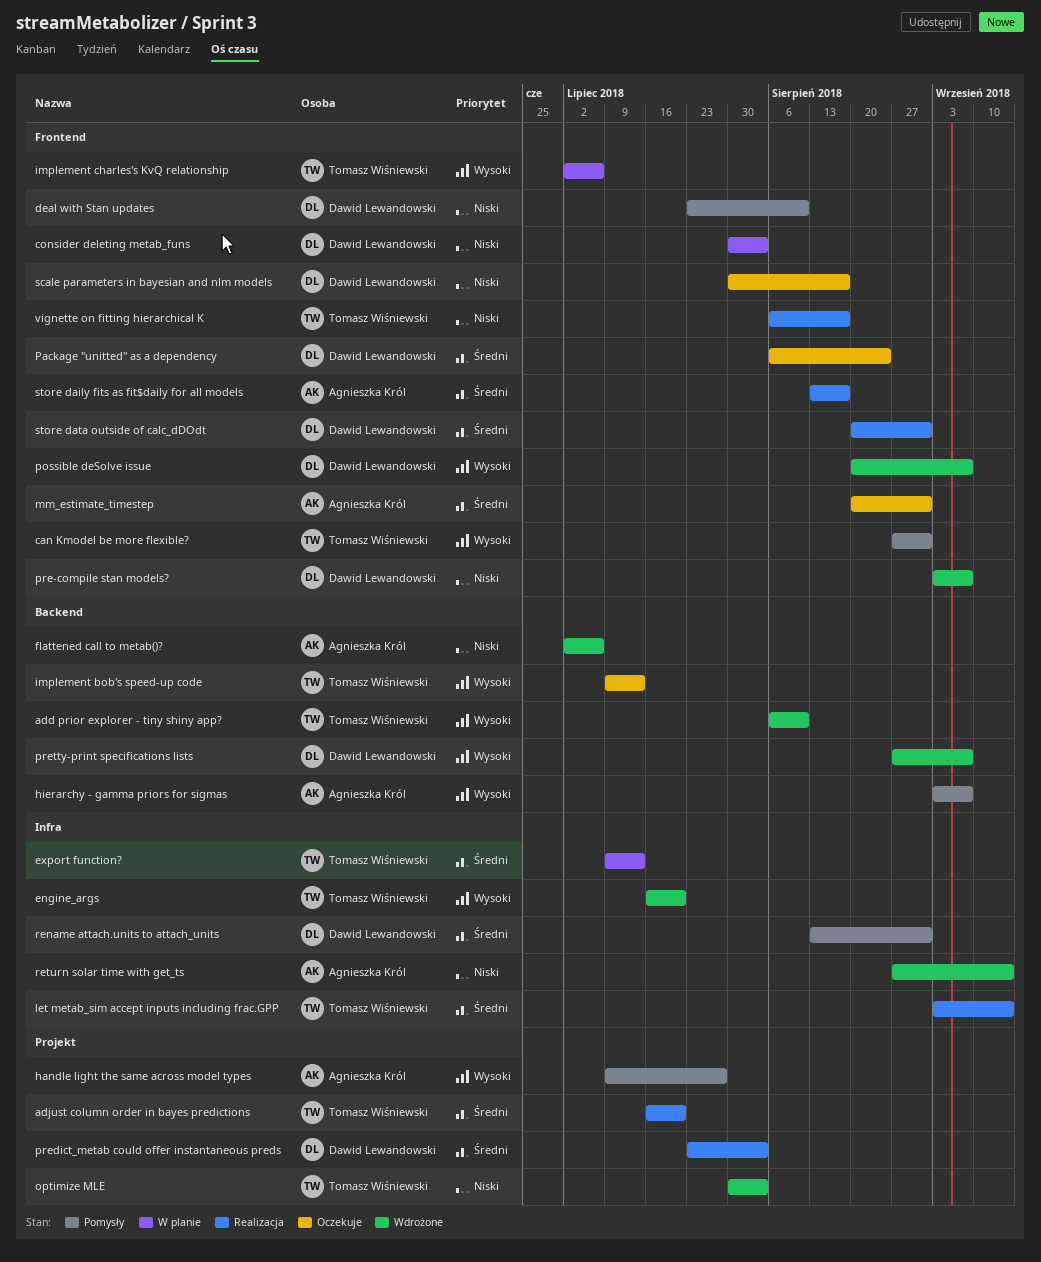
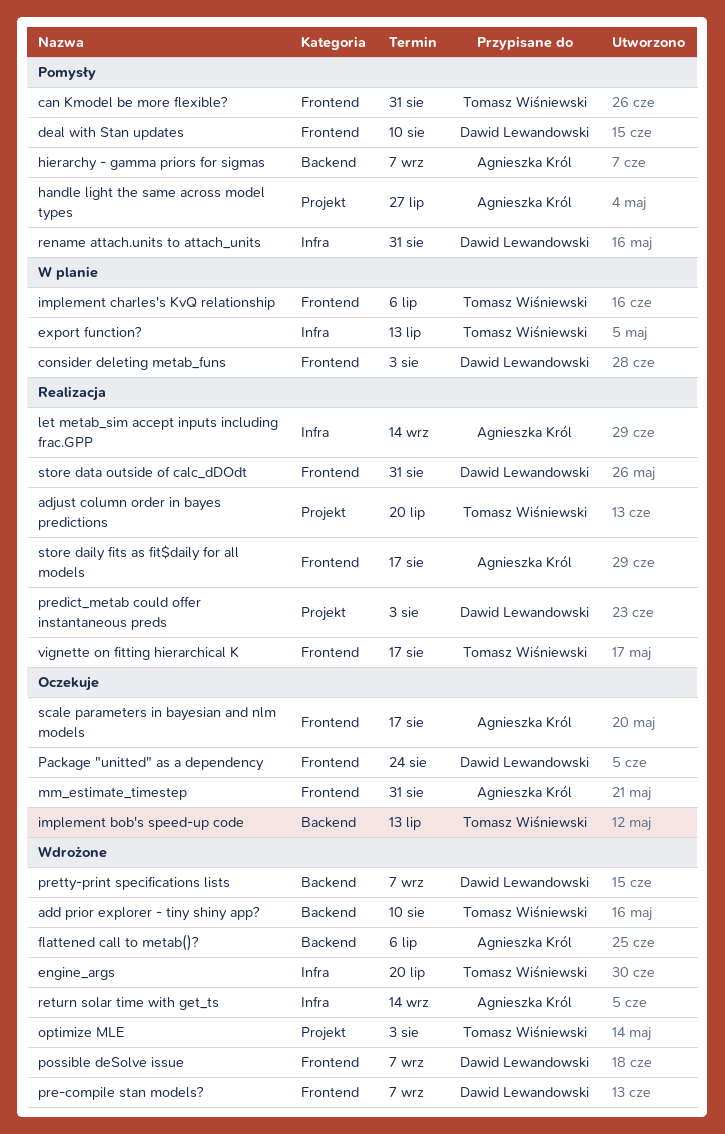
let metab_sim accept inputs including frac.GPP, owner: Tomasz Wiśniewski -> Agnieszka Król
scale parameters in bayesian and nlm models, owner: Dawid Lewandowski -> Agnieszka Król

